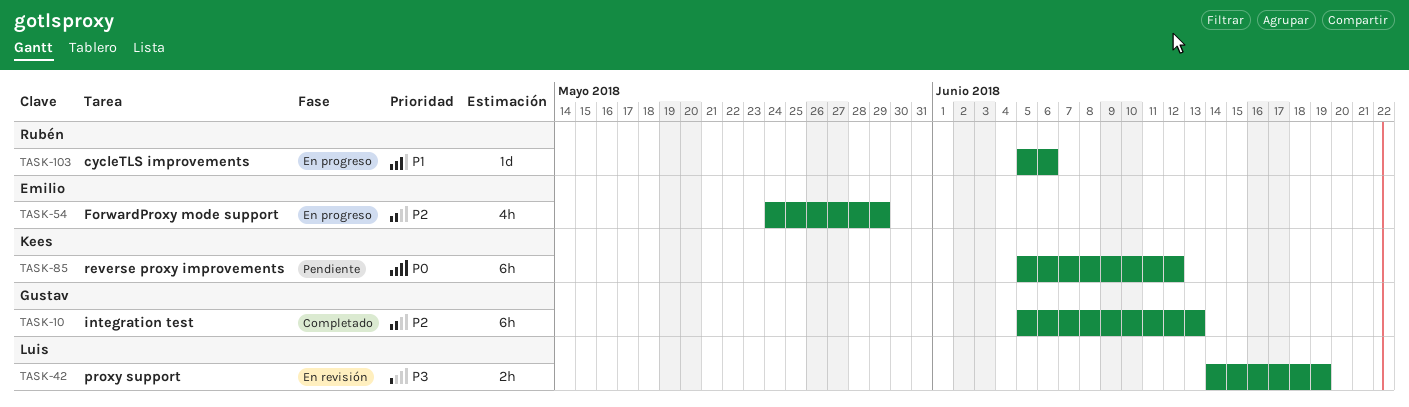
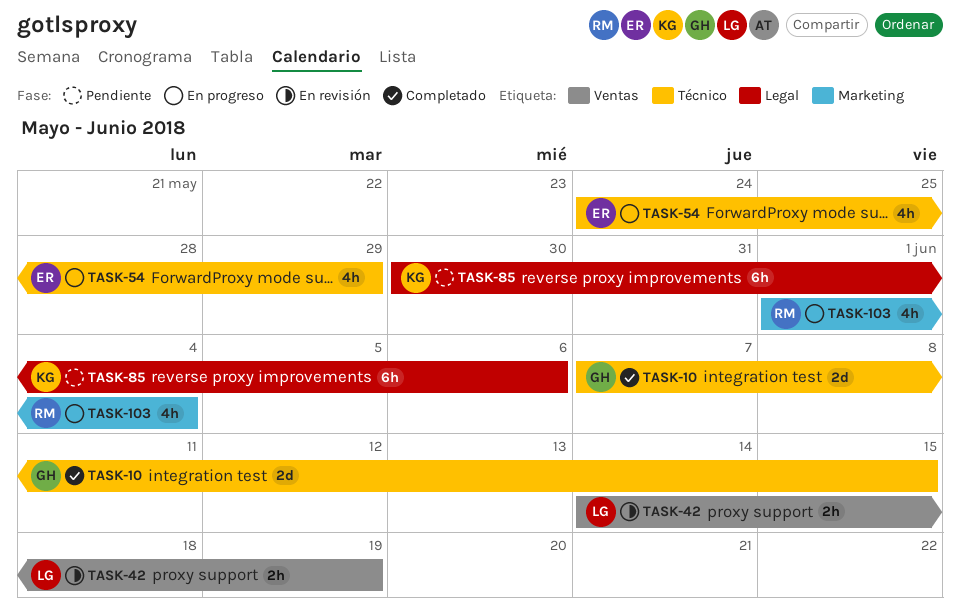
TASK-10, estimate: 6h -> 2d
TASK-10, start: Jun 5 -> Jun 7
TASK-10, due: Jun 13 -> Jun 15
TASK-85, start: Jun 5 -> May 30
TASK-85, due: Jun 12 -> Jun 6
TASK-103, estimate: 1d -> 4h
TASK-103, start: Jun 5 -> Jun 1
TASK-103, due: Jun 6 -> Jun 4

